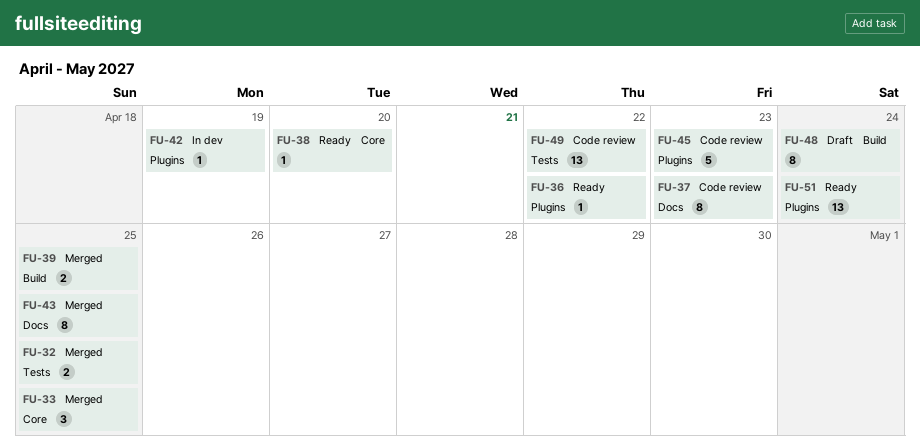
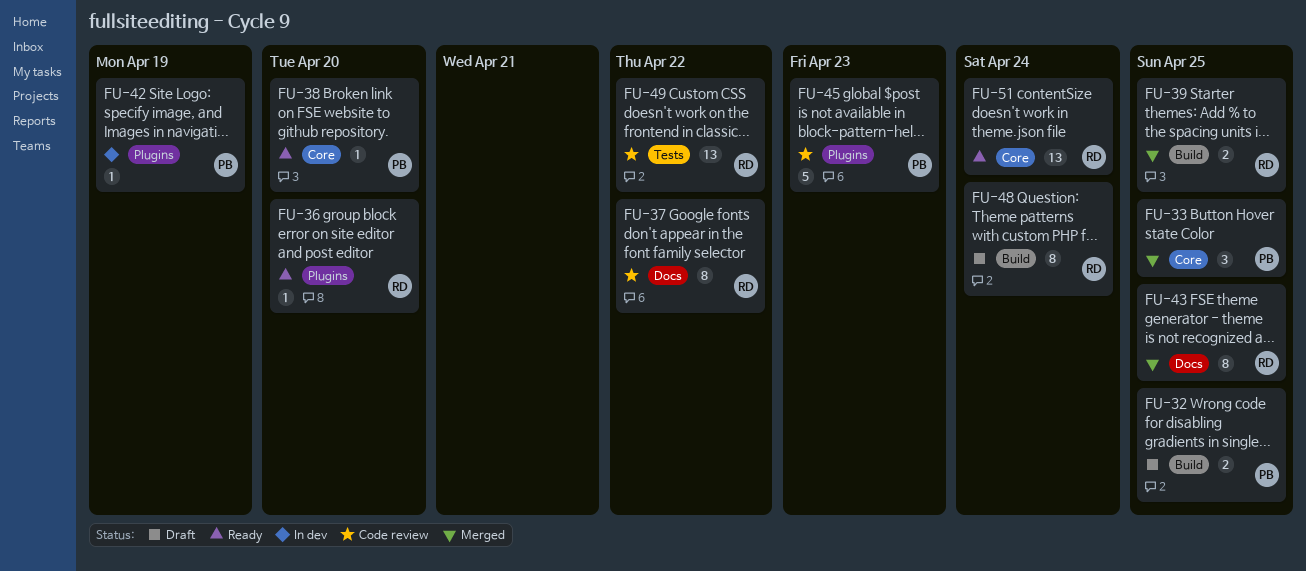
FU-32, status: Merged -> Draft
FU-32, label: Tests -> Build
FU-36, due: Apr 22 -> Apr 20
FU-37, due: Apr 23 -> Apr 22
FU-51, label: Plugins -> Core

